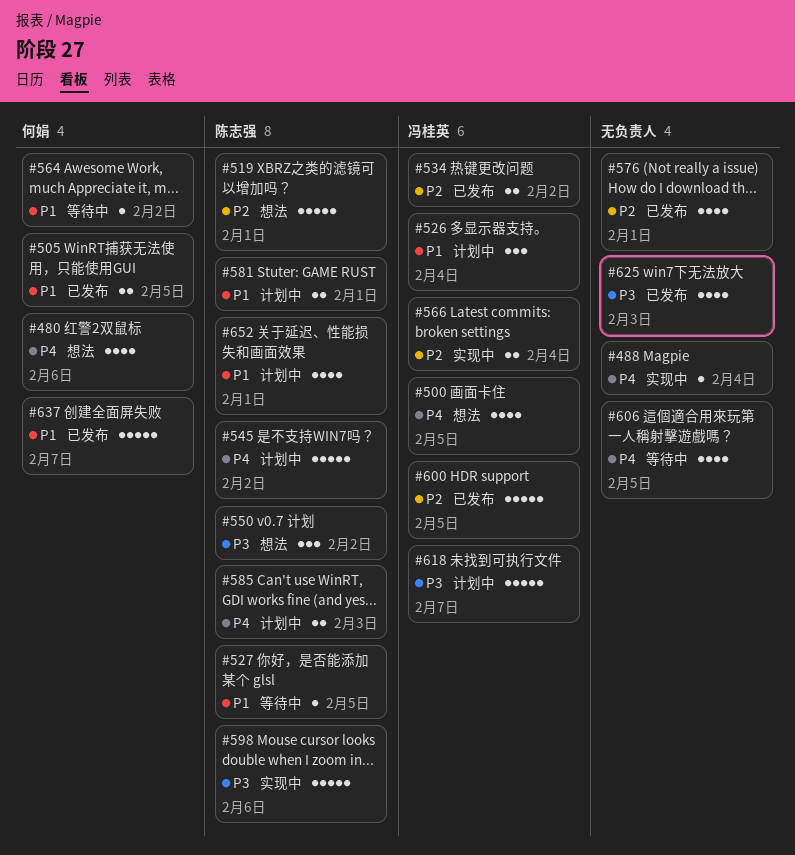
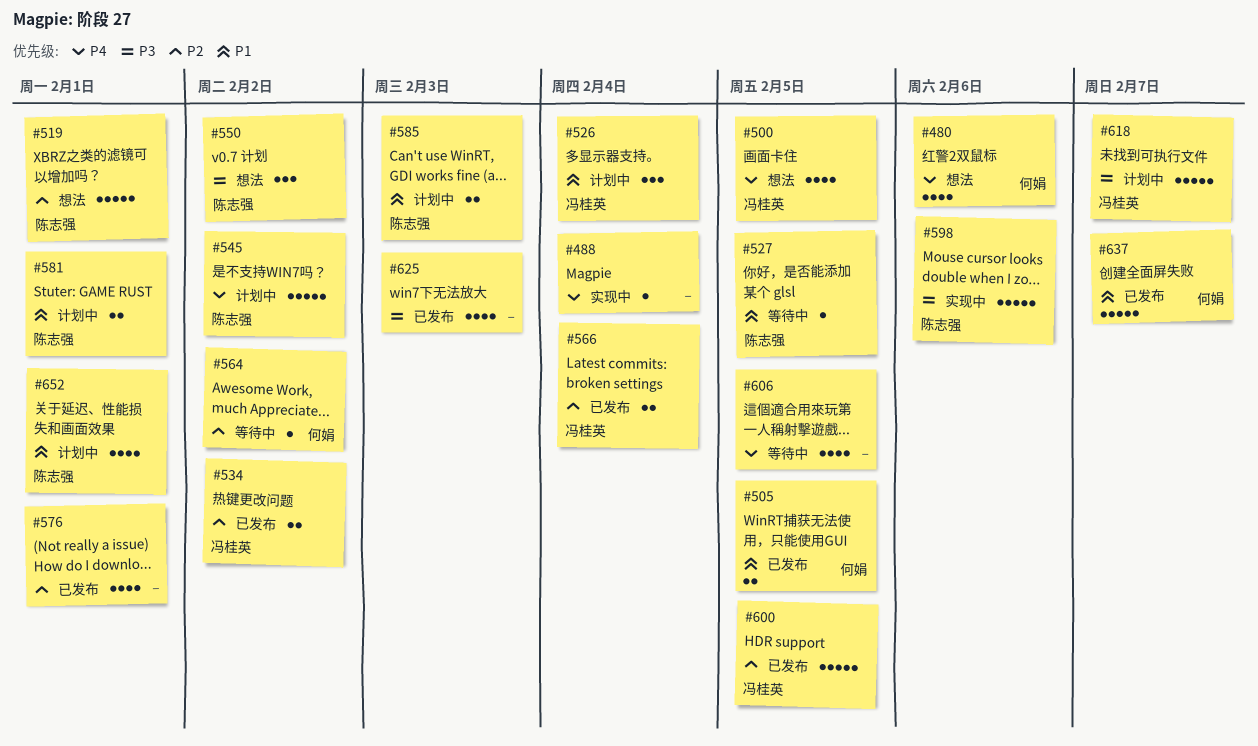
#564, priority: P1 -> P2
#566, status: 实现中 -> 已发布
#585, priority: P4 -> P1

